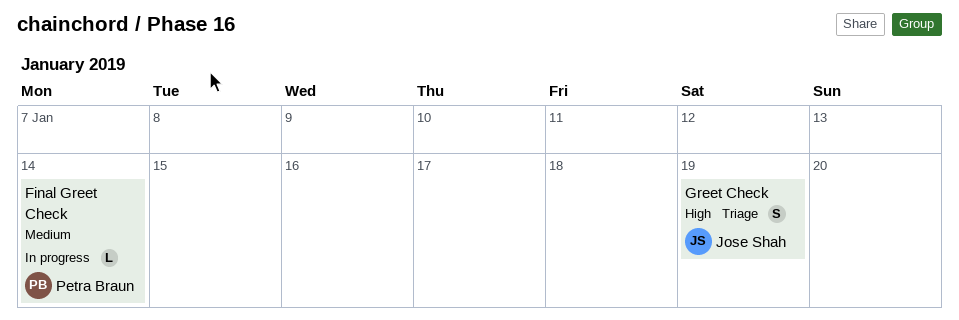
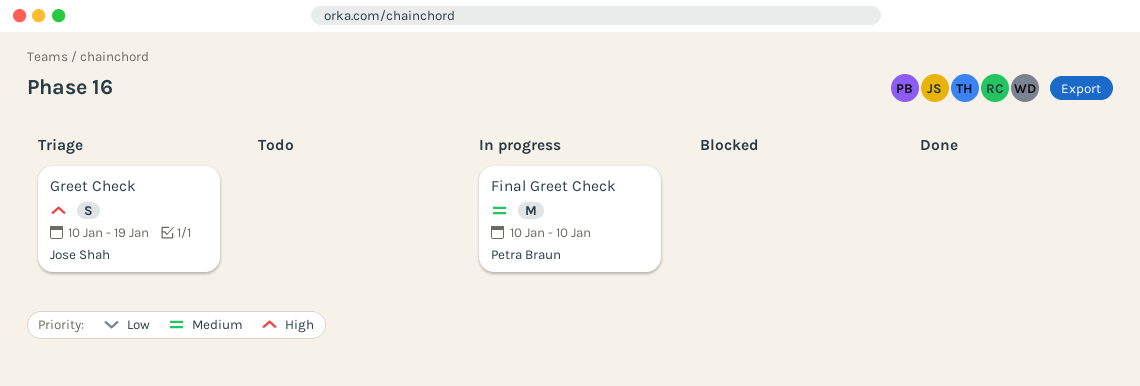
Final Greet Check, estimate: L -> M
Final Greet Check, due: Jan 14 -> Jan 10

